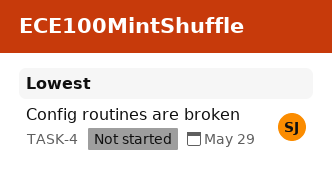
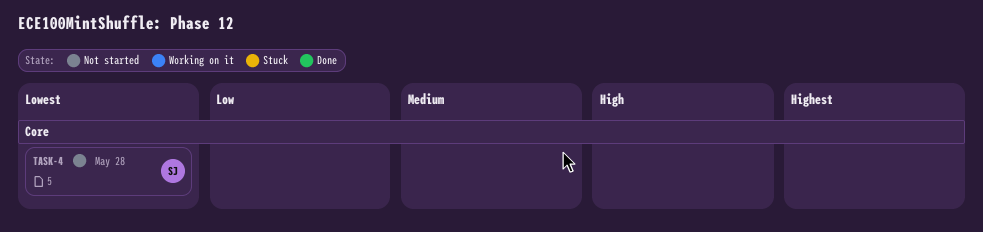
TASK-4, due: May 29 -> May 28

